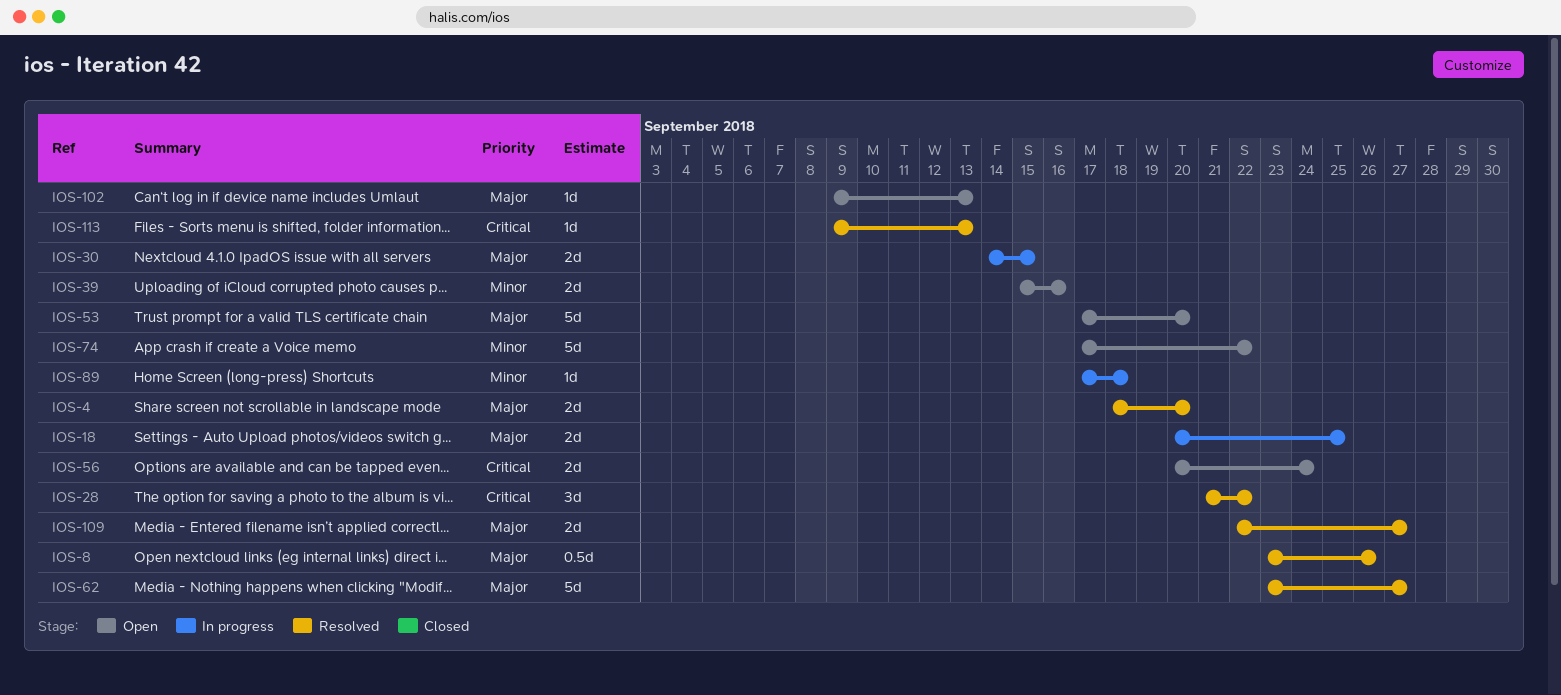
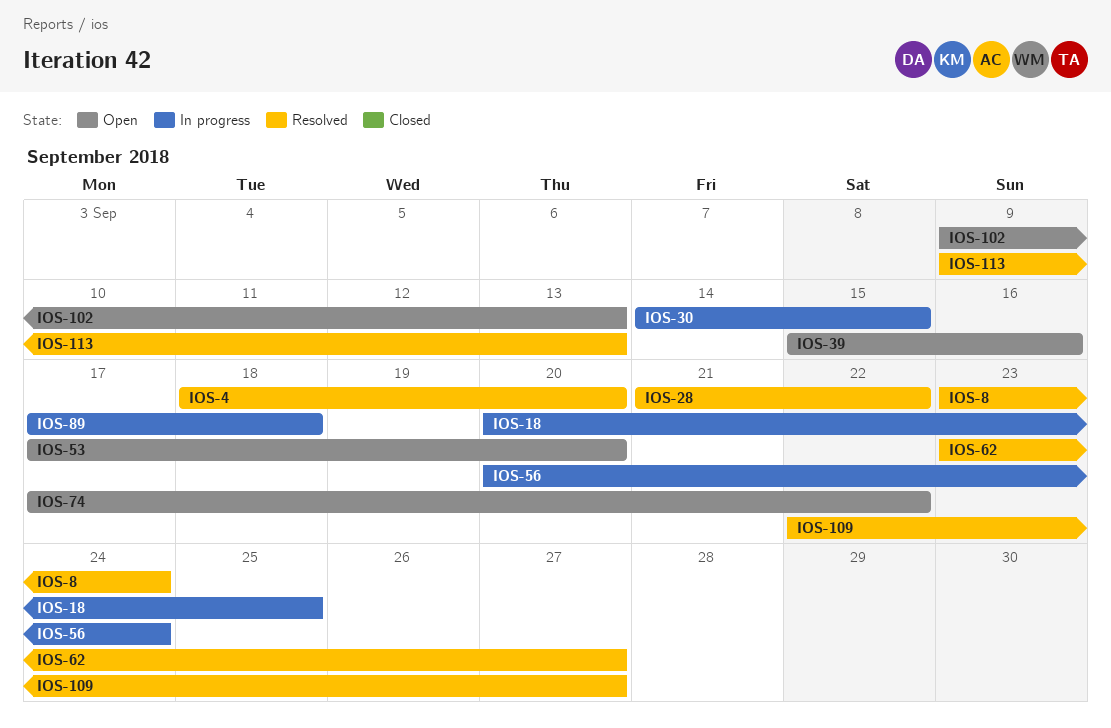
IOS-8, due: Sep 26 -> Sep 24
IOS-56, status: Open -> In progress

